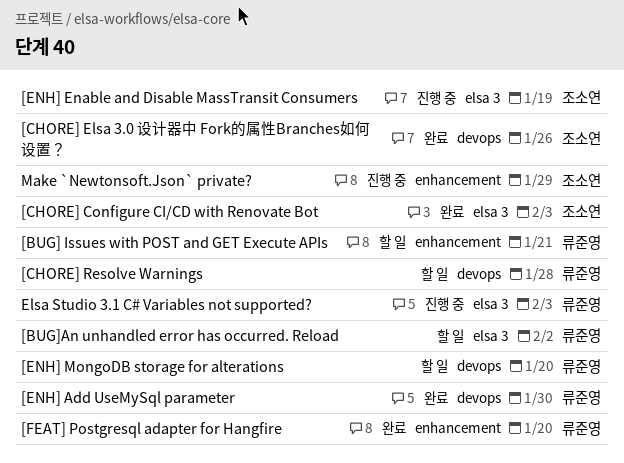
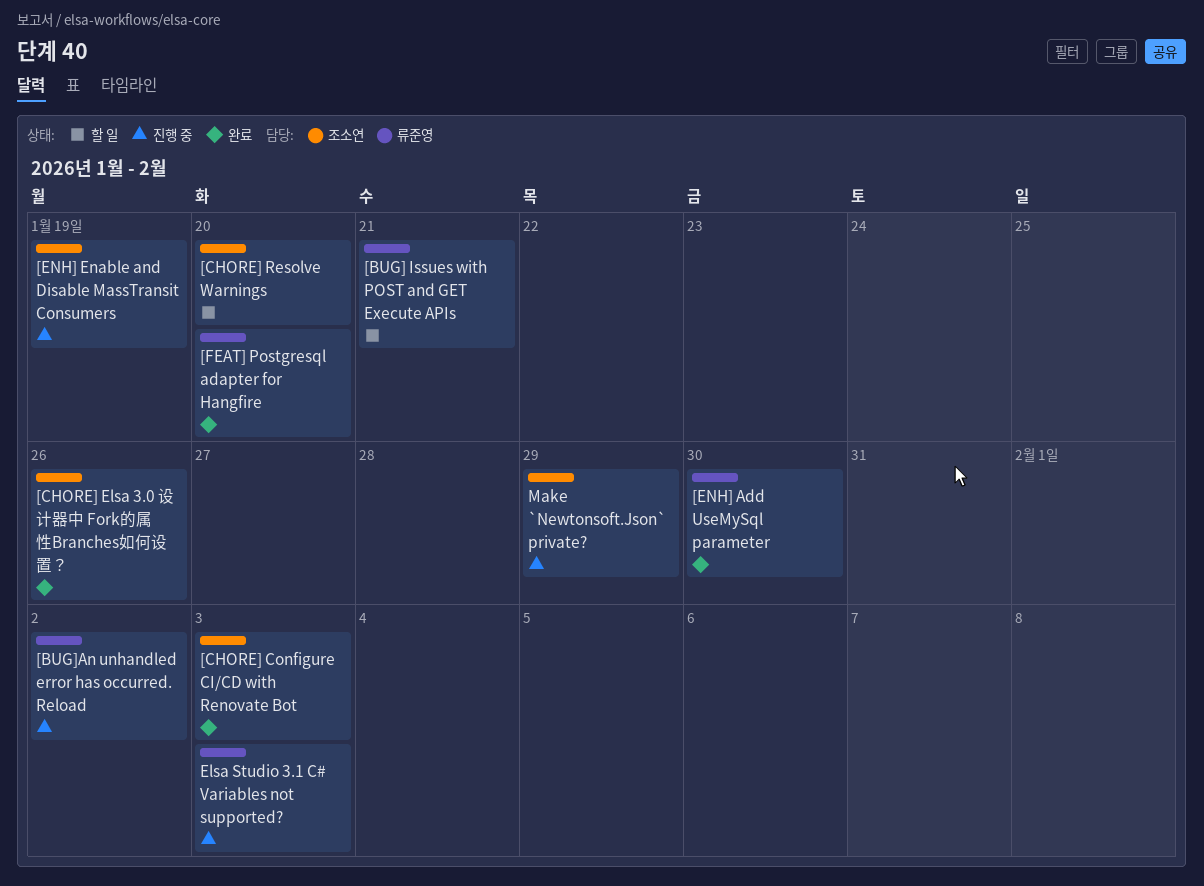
[BUG]An unhandled error has occurred. Reload, status: 할 일 -> 진행 중
[CHORE] Resolve Warnings, owner: 류준영 -> 조소연
[CHORE] Resolve Warnings, due: Jan 28 -> Jan 20
[ENH] MongoDB storage for alterations: present -> none

